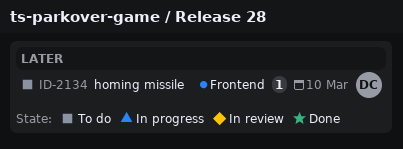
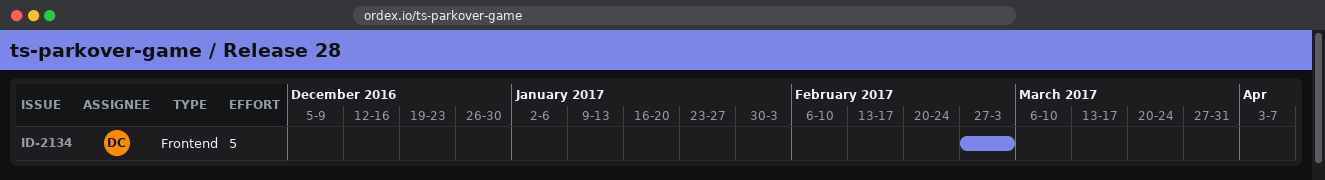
ID-2134, estimate: 1 -> 5
ID-2134, due: Mar 10 -> Mar 3

